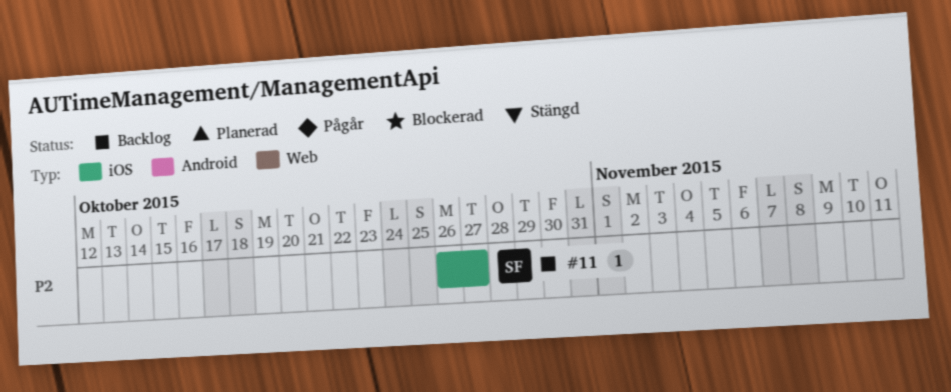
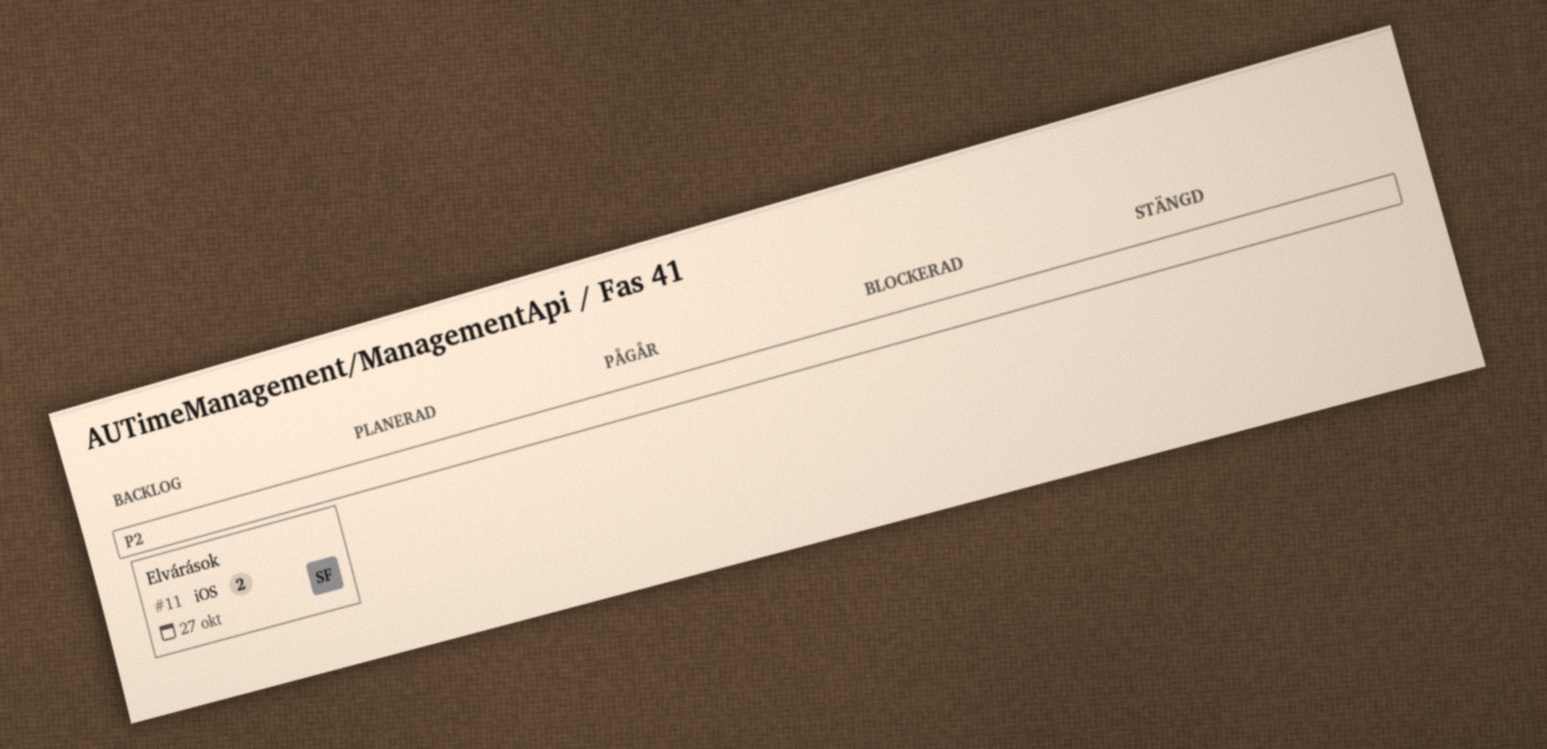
#11, estimate: 1 -> 2

